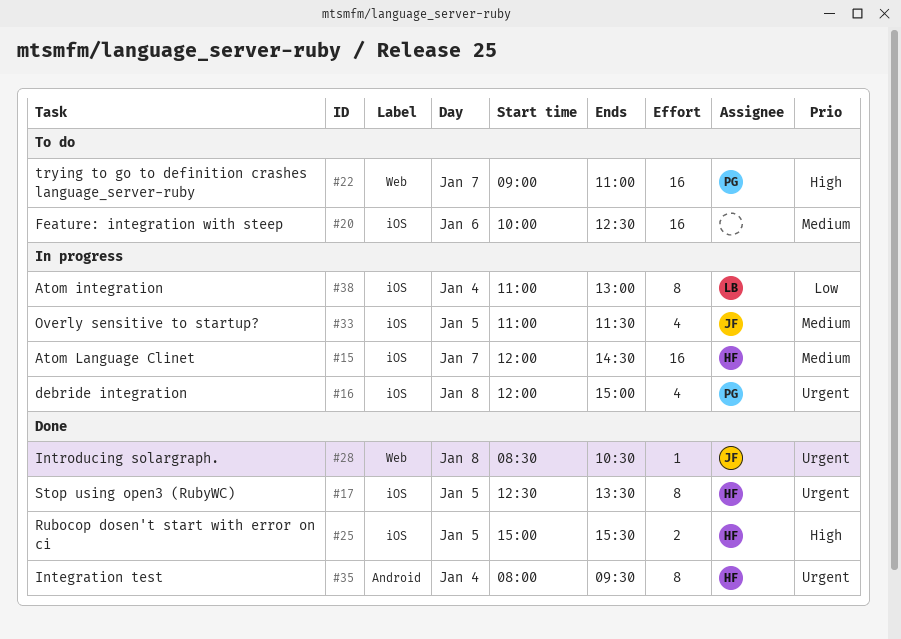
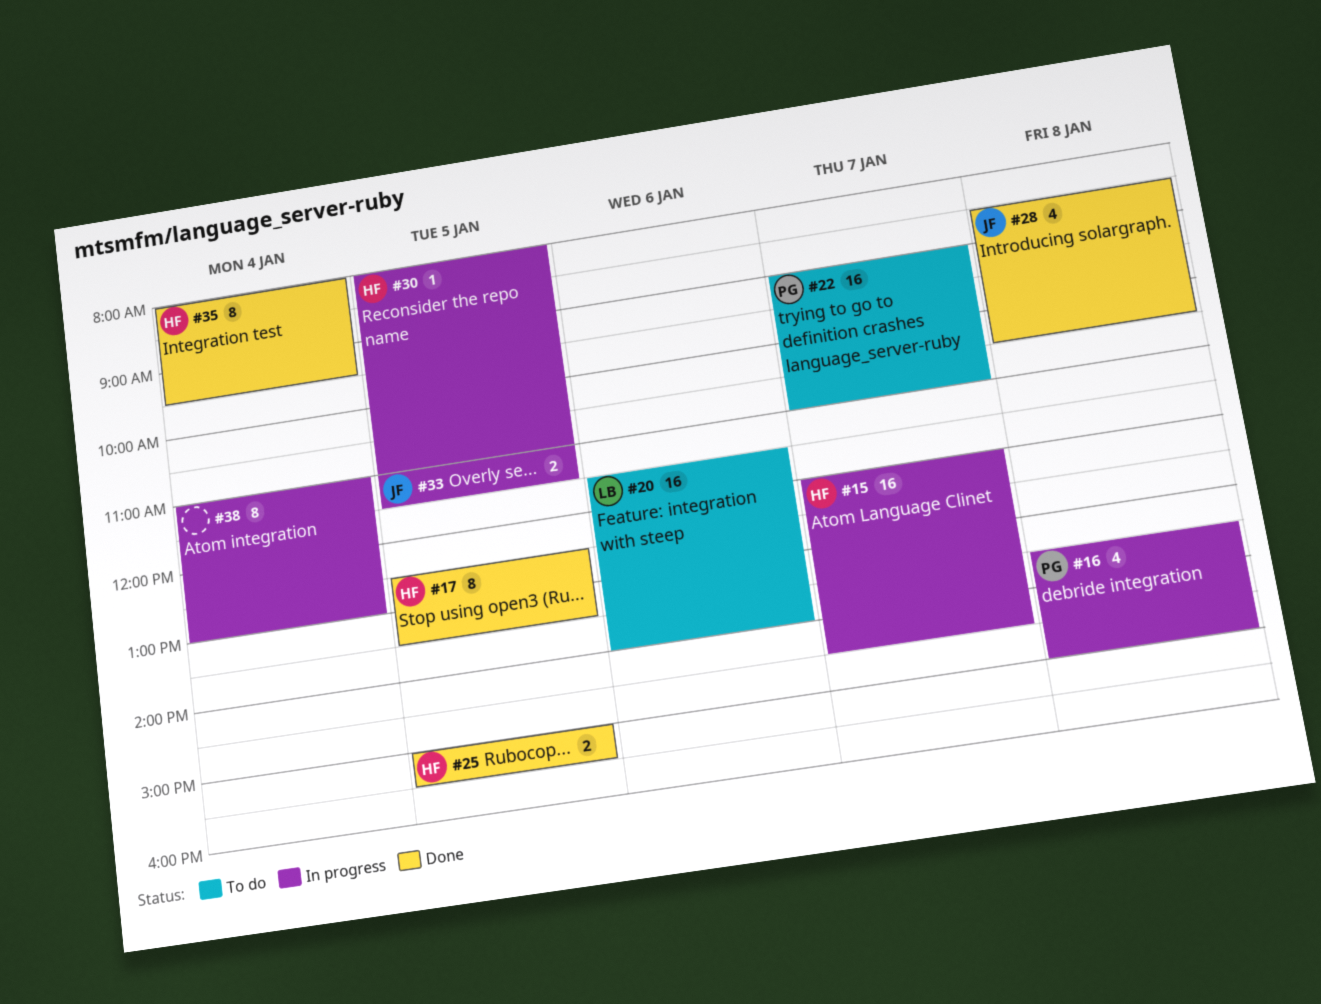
#16, begins: 12:00 -> 13:30
#20, owner: none -> LB
#20, begins: 10:00 -> 11:30
#20, ends: 12:30 -> 14:00
#28, estimate: 1 -> 4
#30: none -> present
#33, estimate: 4 -> 2
#38, owner: LB -> none

